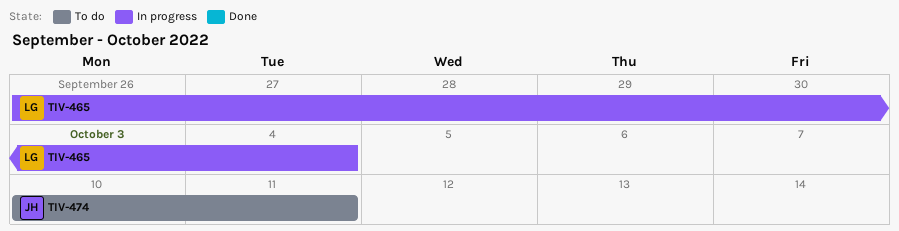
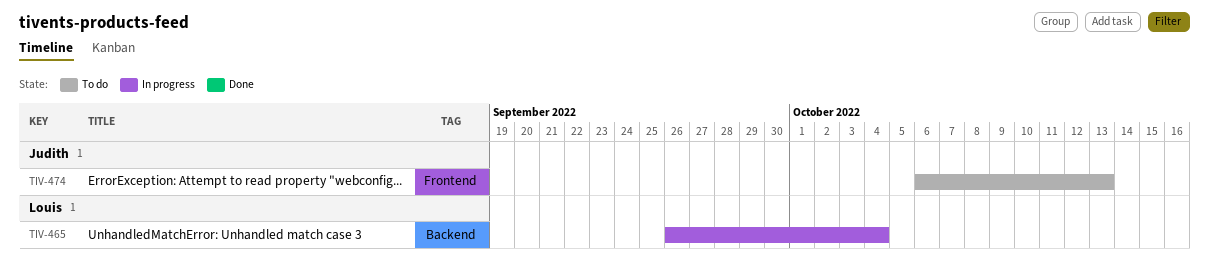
TIV-474, start: Oct 10 -> Oct 6
TIV-474, due: Oct 11 -> Oct 13

